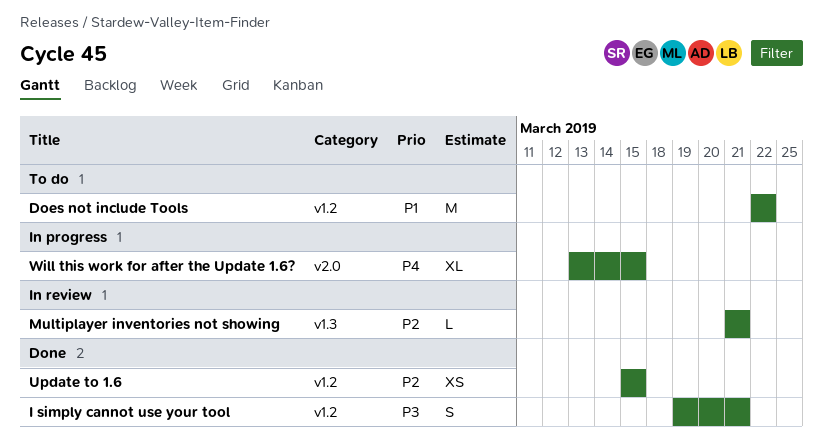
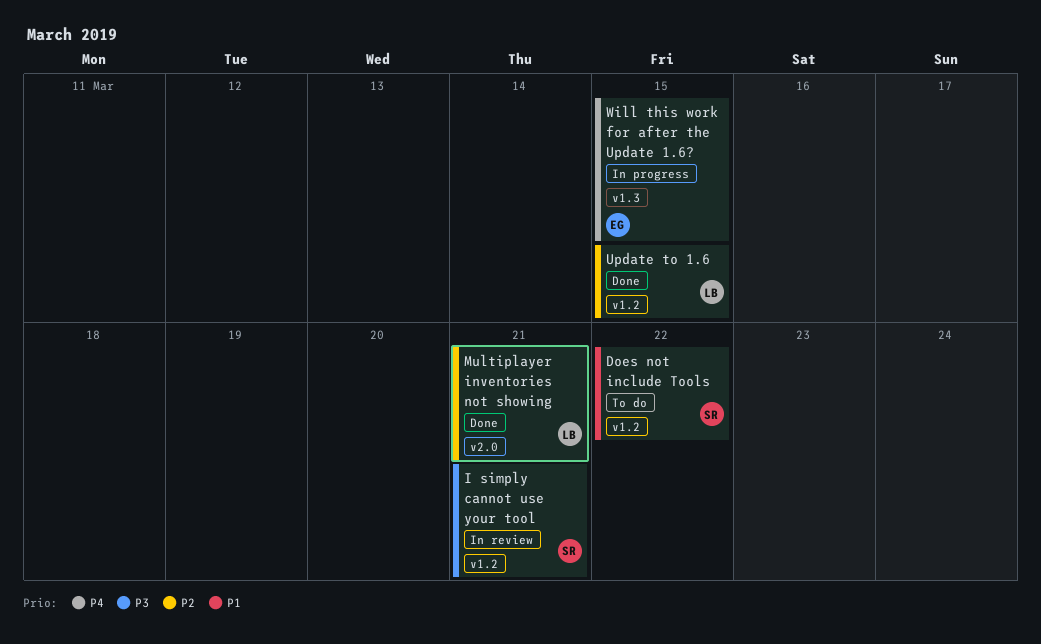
I simply cannot use your tool, status: Done -> In review
Multiplayer inventories not showing, status: In review -> Done
Multiplayer inventories not showing, label: v1.3 -> v2.0
Will this work for after the Update 1.6?, label: v2.0 -> v1.3

